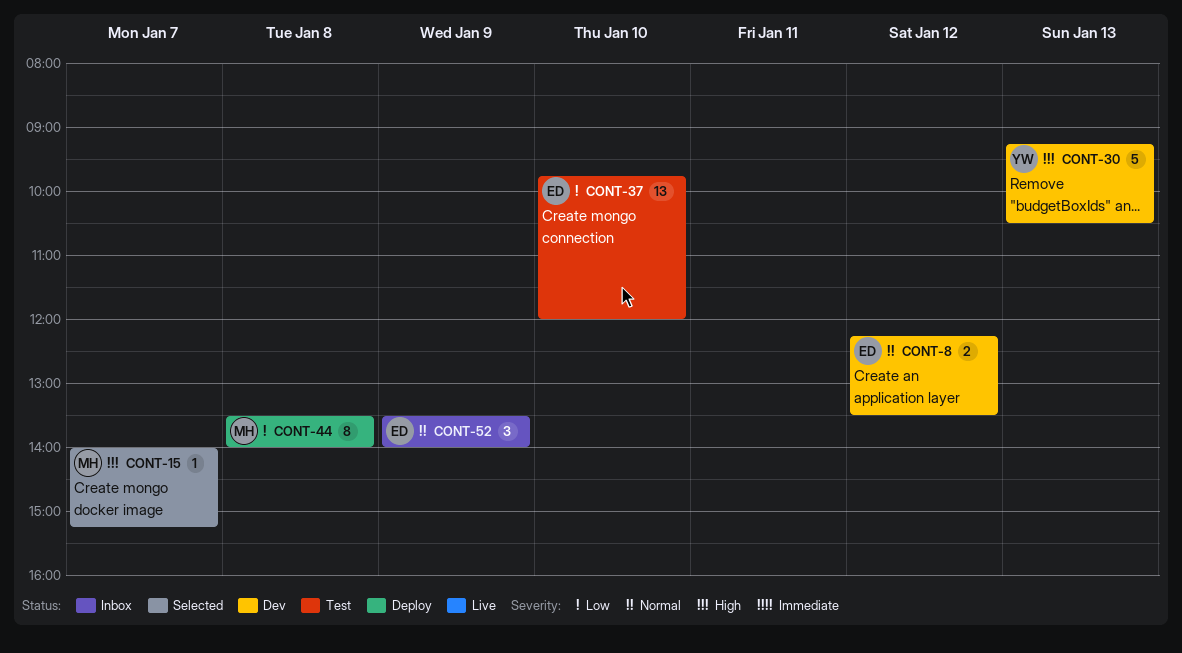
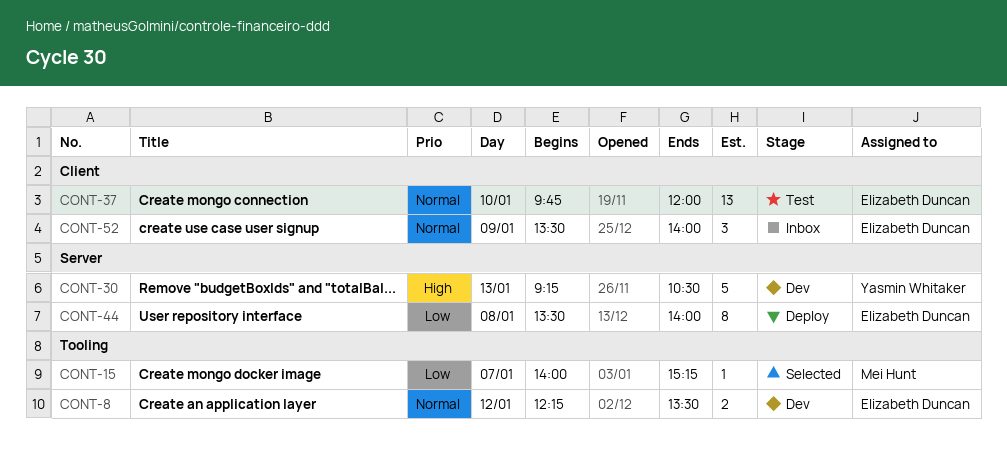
CONT-15, priority: High -> Low
CONT-37, priority: Low -> Normal
CONT-44, owner: Mei Hunt -> Elizabeth Duncan

